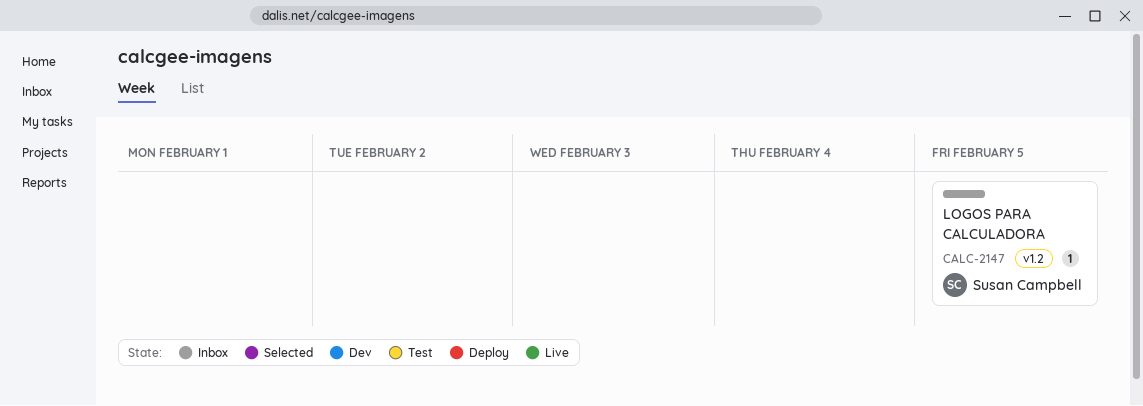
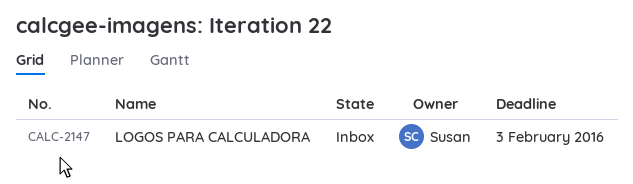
CALC-2147, due: Feb 5 -> Feb 3

